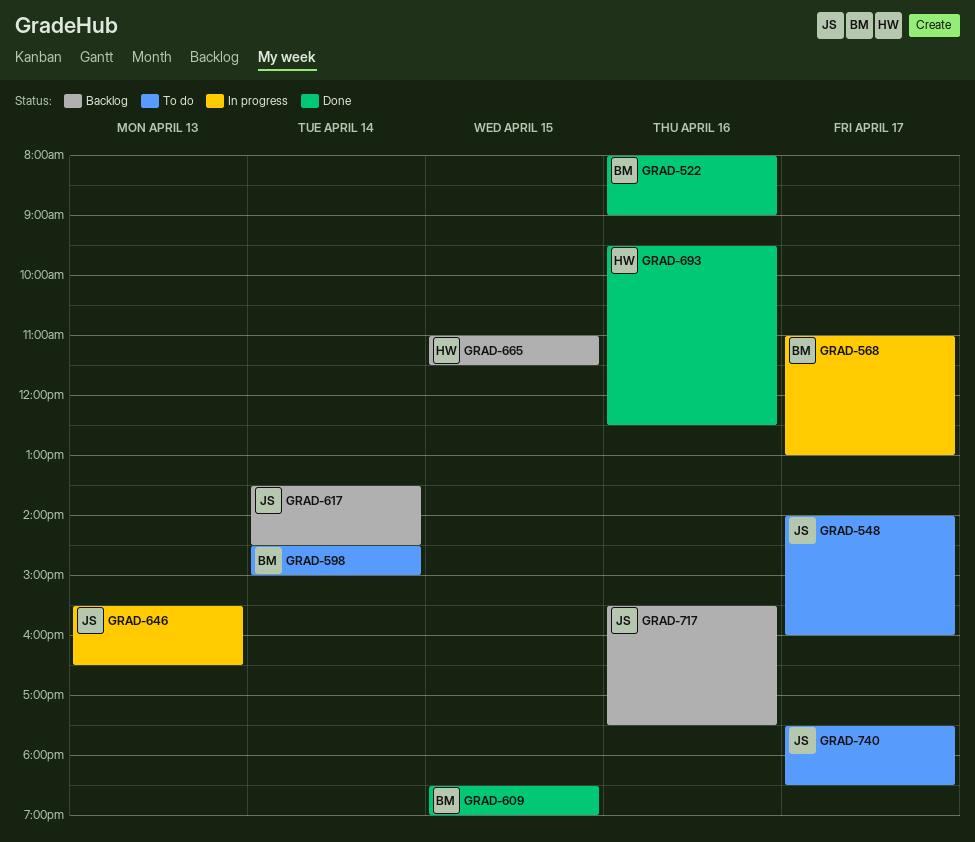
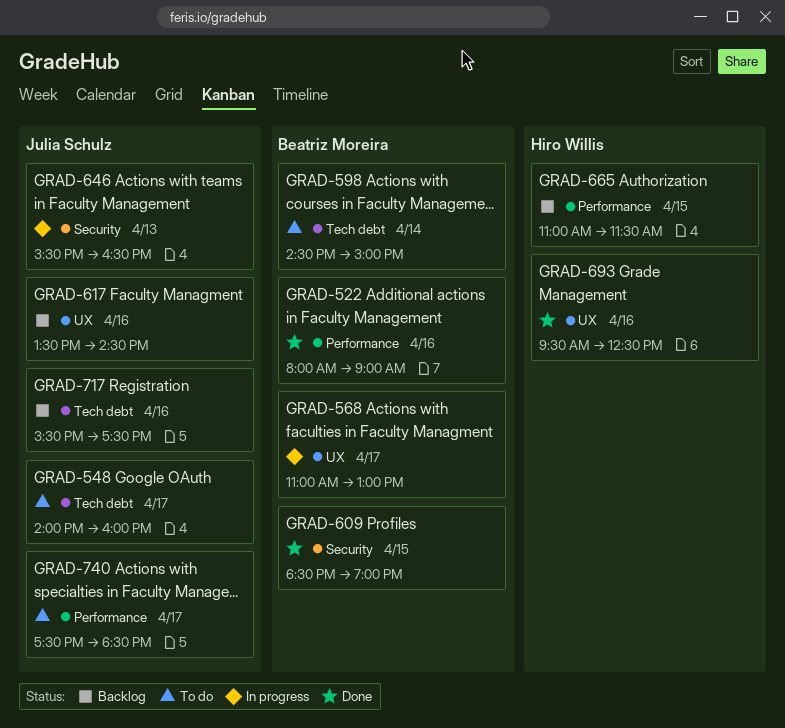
GRAD-617, day: Apr 14 -> Apr 16

